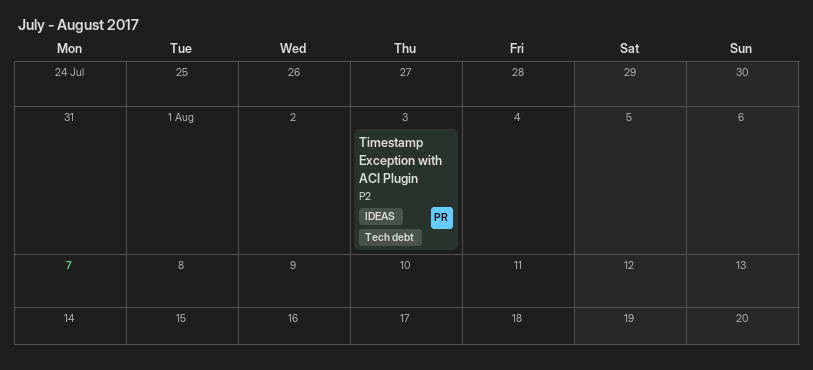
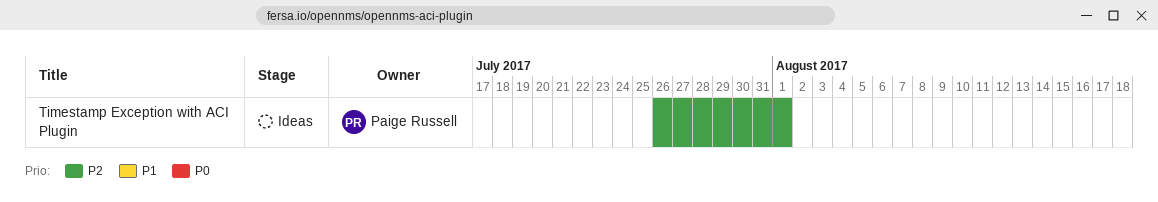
Timestamp Exception with ACI Plugin, due: Aug 3 -> Aug 1

